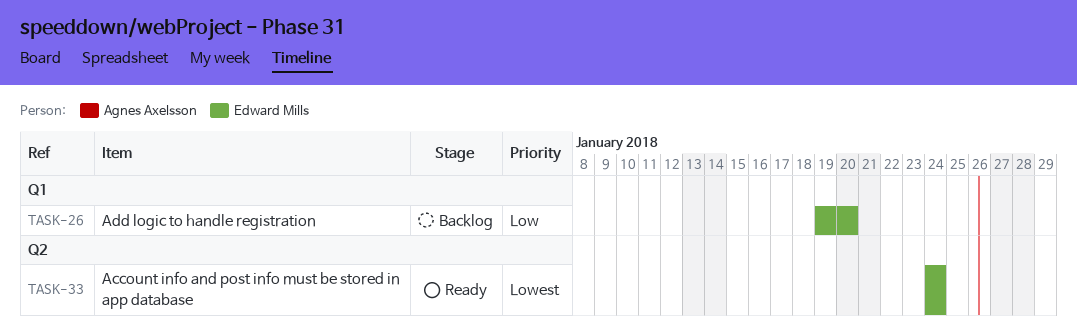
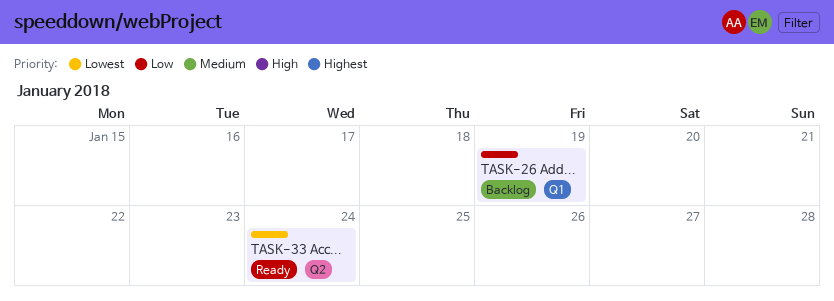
TASK-26, due: Jan 20 -> Jan 19

